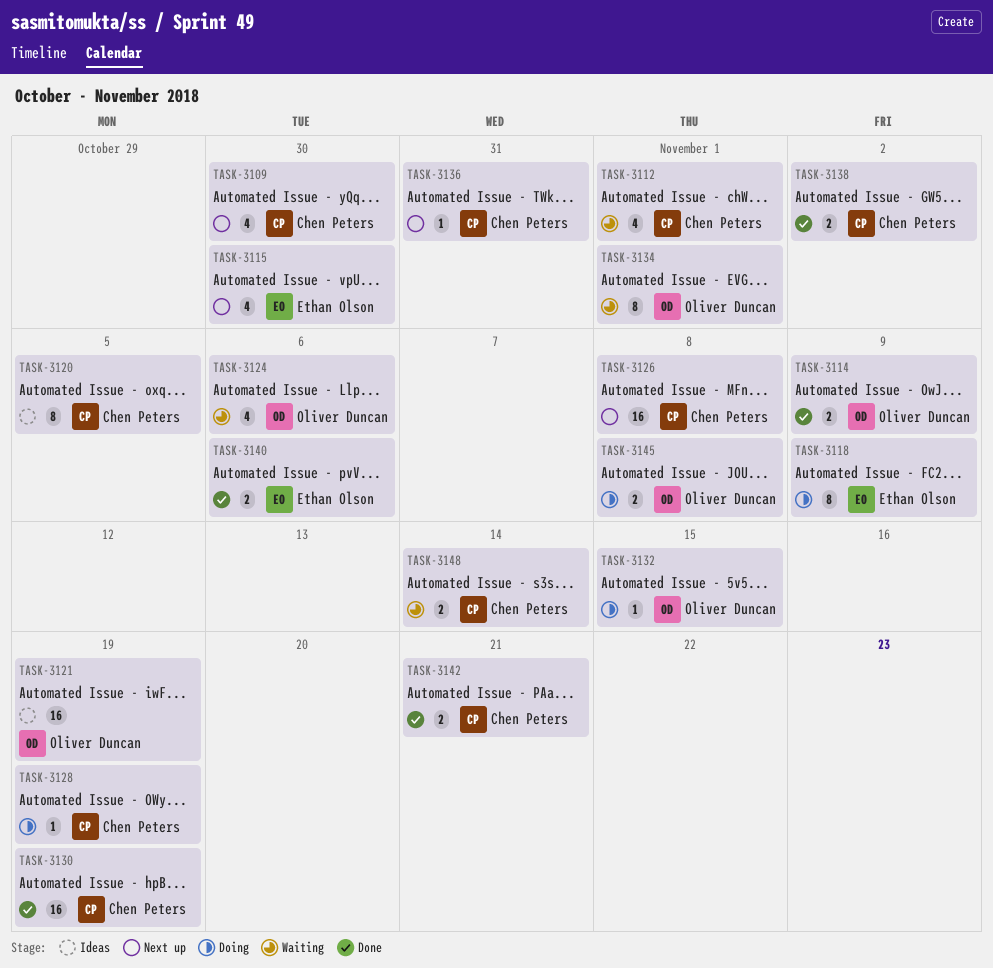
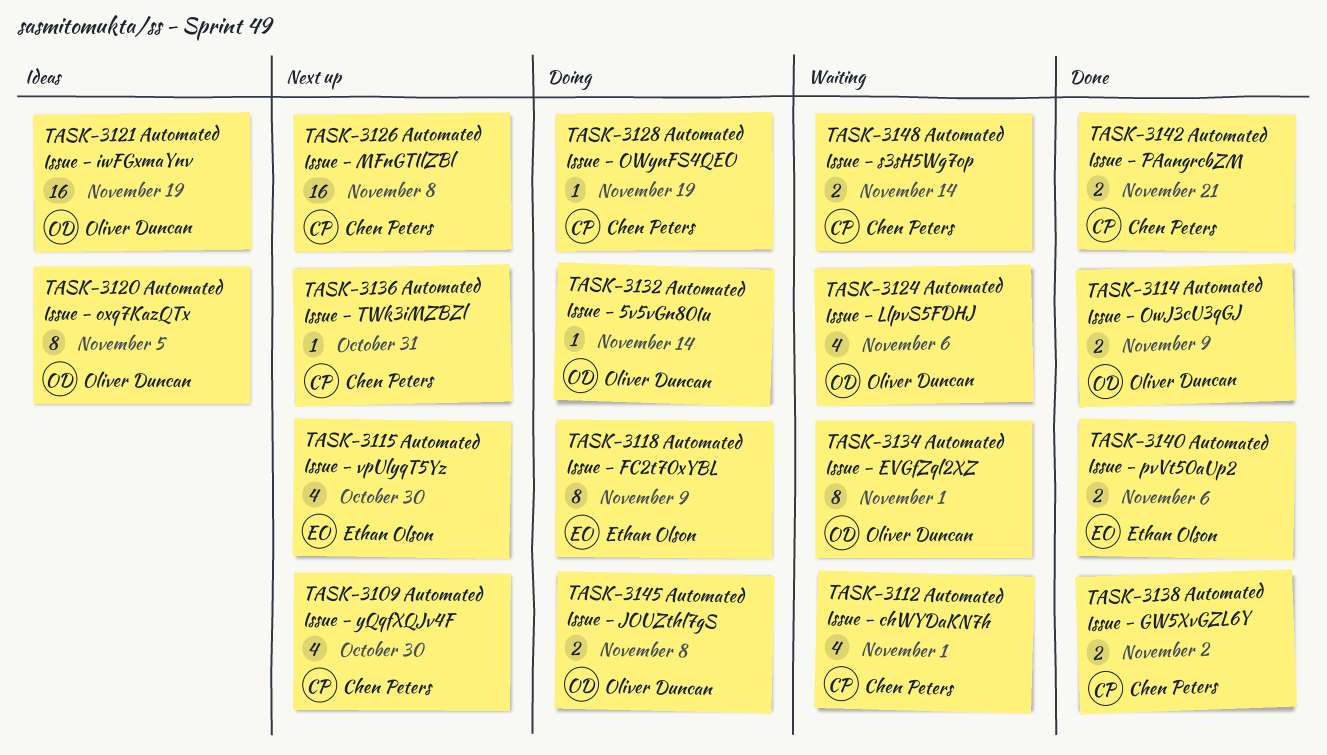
TASK-3120, owner: Chen Peters -> Oliver Duncan
TASK-3130: present -> none
TASK-3132, due: Nov 15 -> Nov 14

